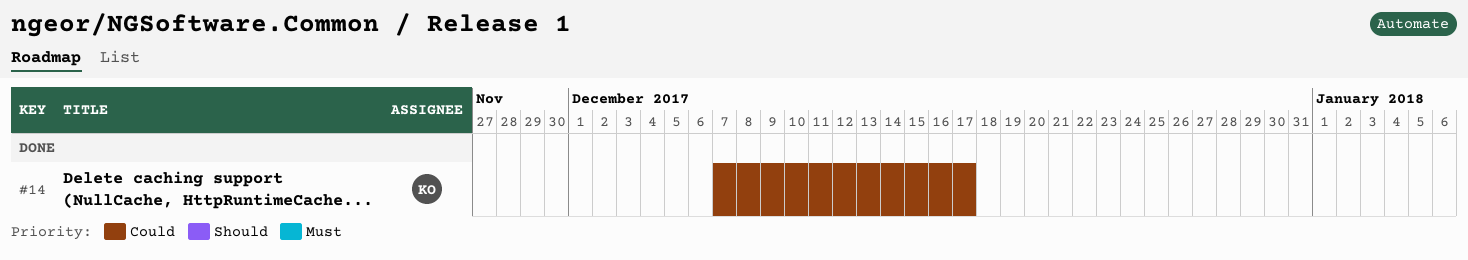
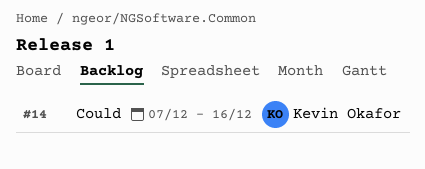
#14, due: Dec 17 -> Dec 16

